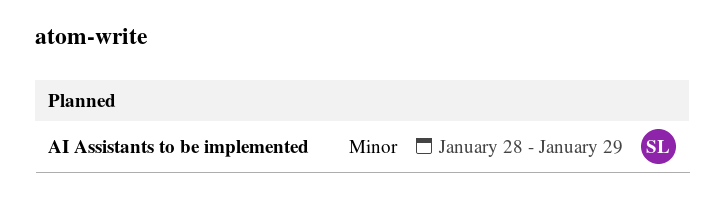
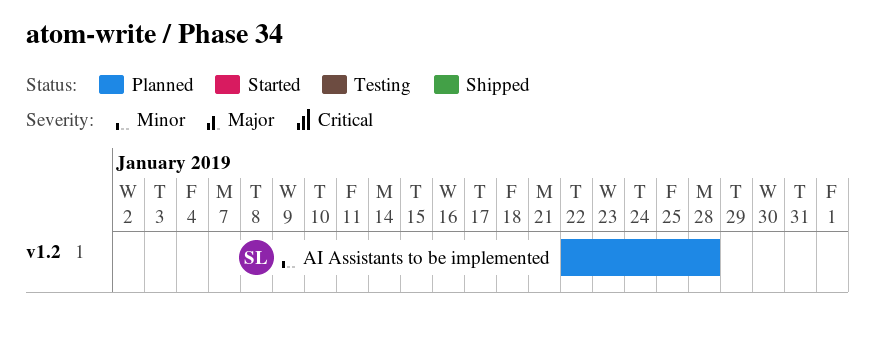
AI Assistants to be implemented, start: Jan 28 -> Jan 22
AI Assistants to be implemented, due: Jan 29 -> Jan 28

